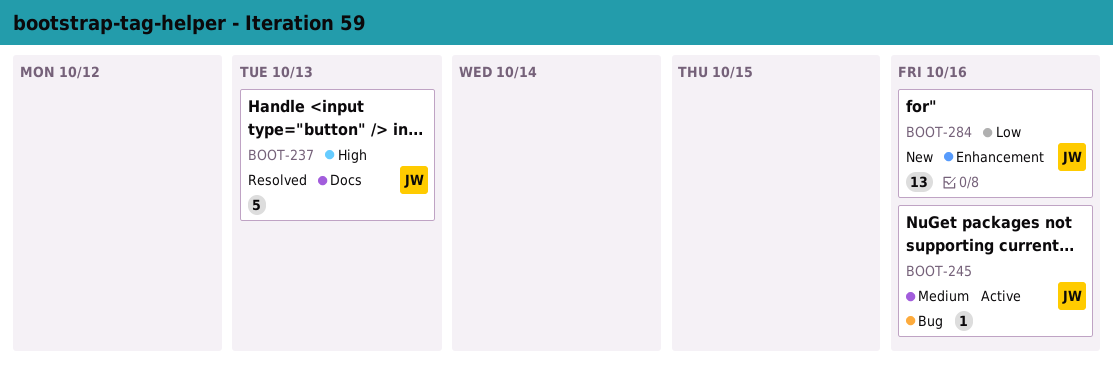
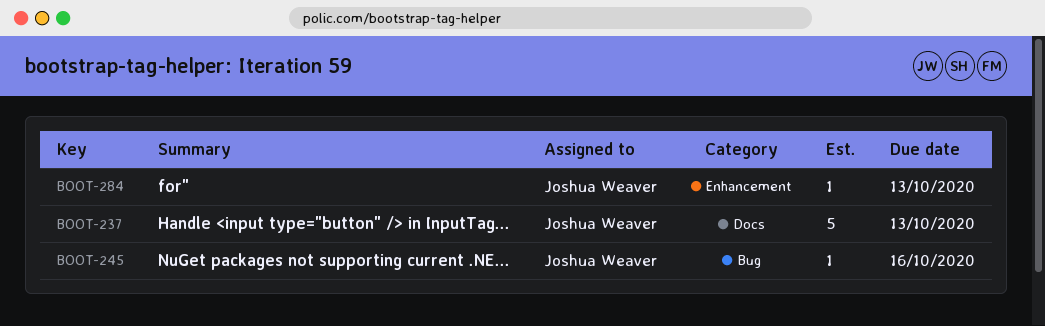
BOOT-284, estimate: 13 -> 1
BOOT-284, due: Oct 16 -> Oct 13

